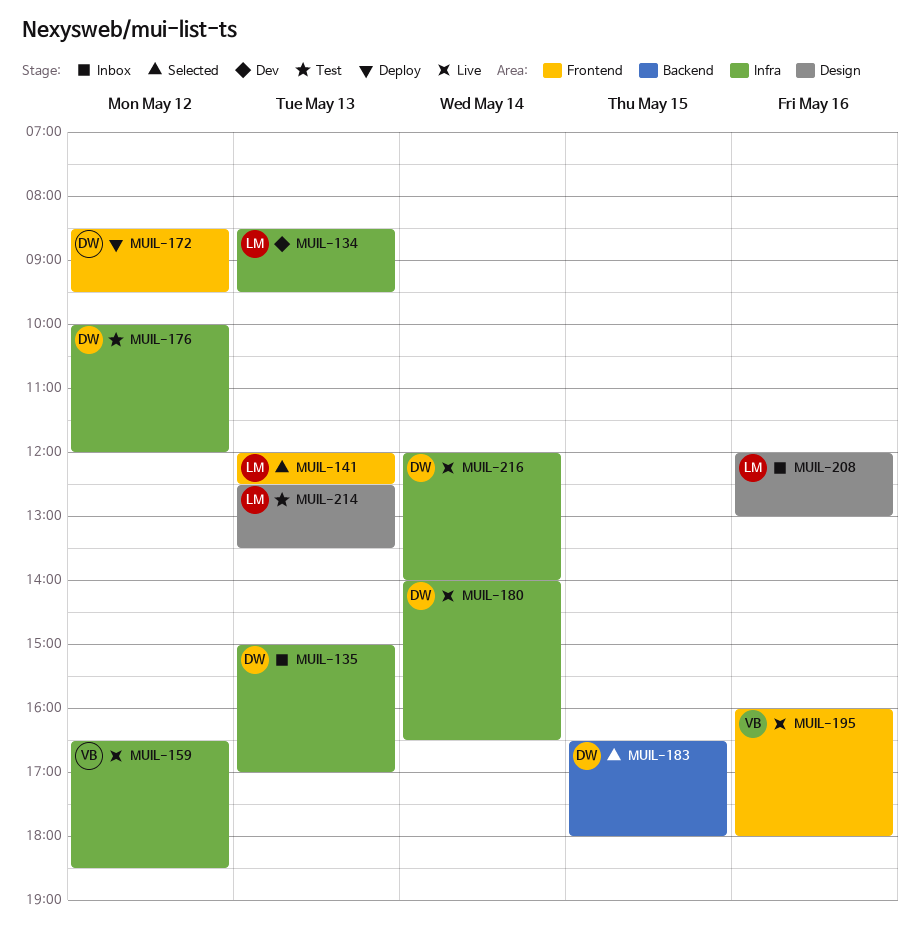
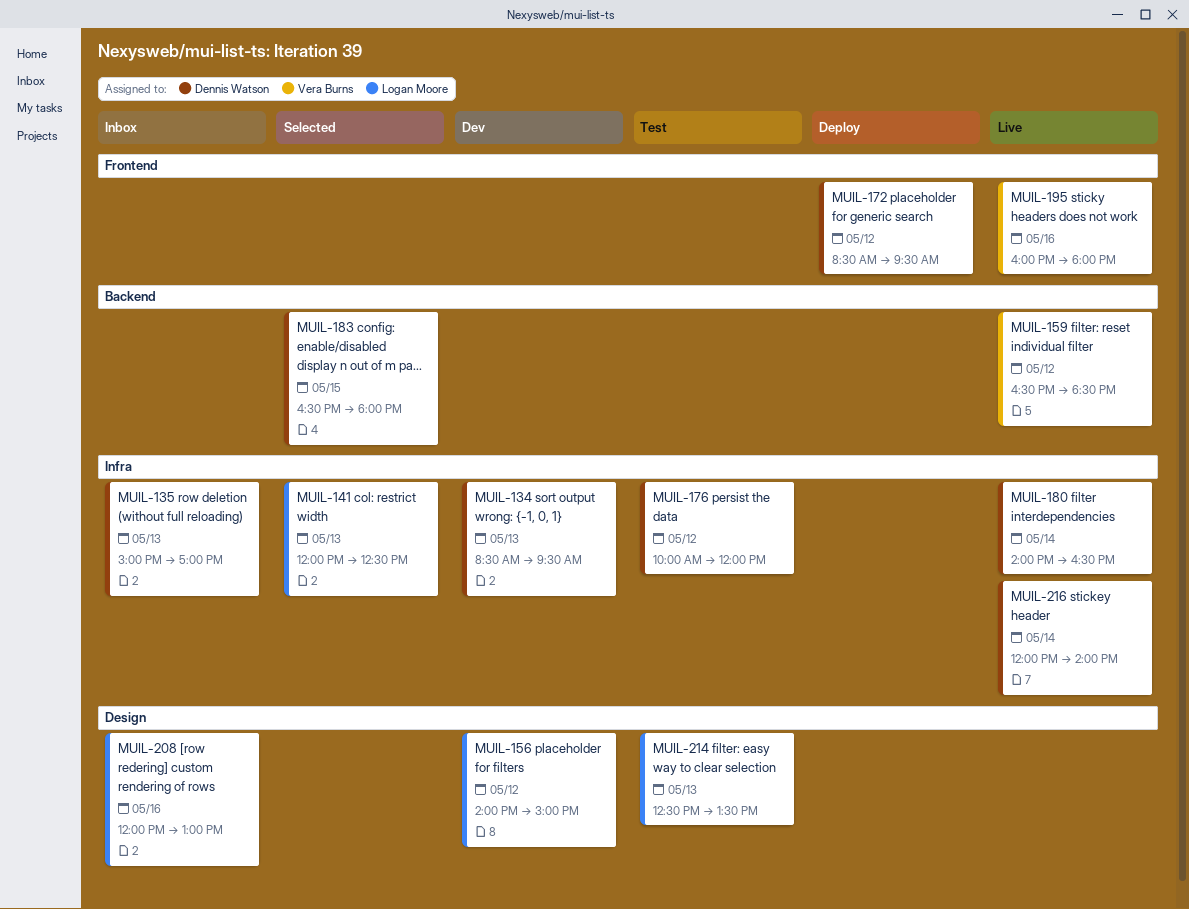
MUIL-134, owner: Logan Moore -> Dennis Watson
MUIL-141, label: Frontend -> Infra
MUIL-156: none -> present
MUIL-159, label: Infra -> Backend

